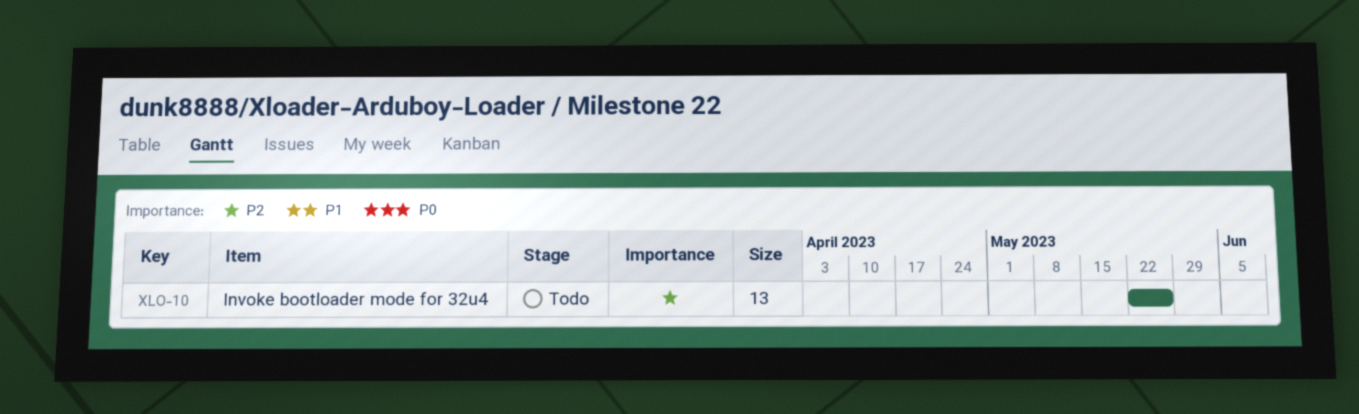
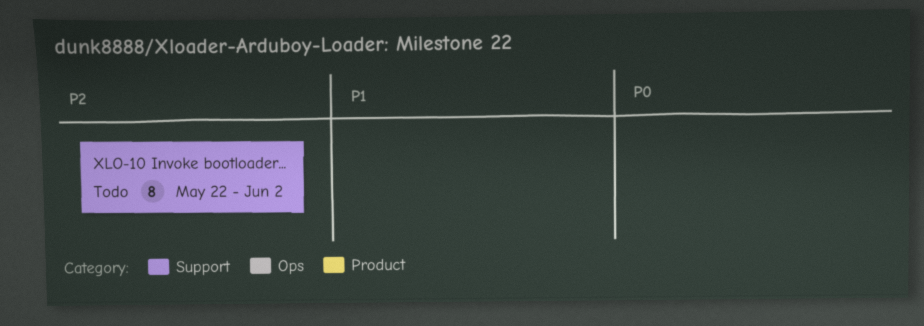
XLO-10, estimate: 13 -> 8
XLO-10, due: May 26 -> Jun 2

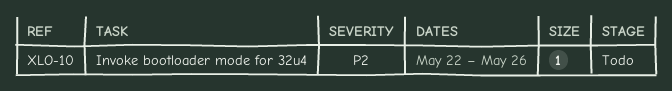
XLO-10, estimate: 8 -> 1
XLO-10, due: Jun 2 -> May 26

